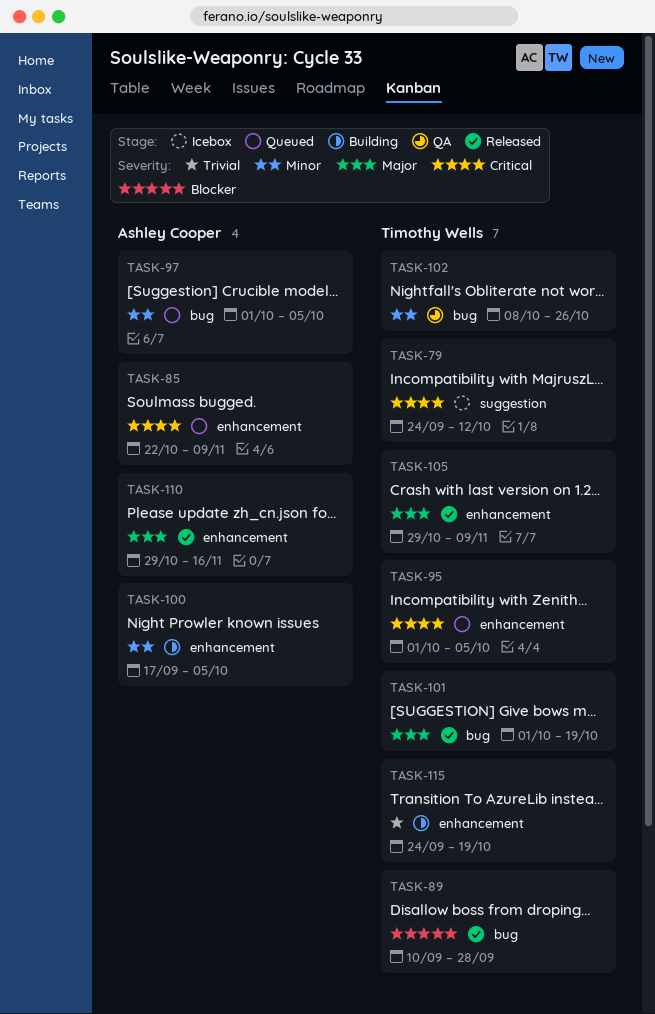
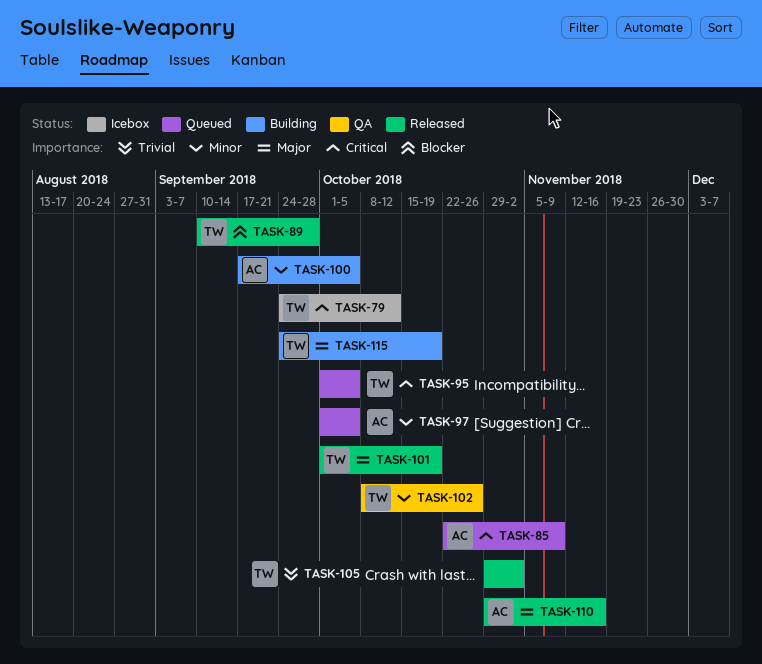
TASK-105, priority: Major -> Trivial
TASK-105, due: Nov 9 -> Nov 2
TASK-115, priority: Trivial -> Major

